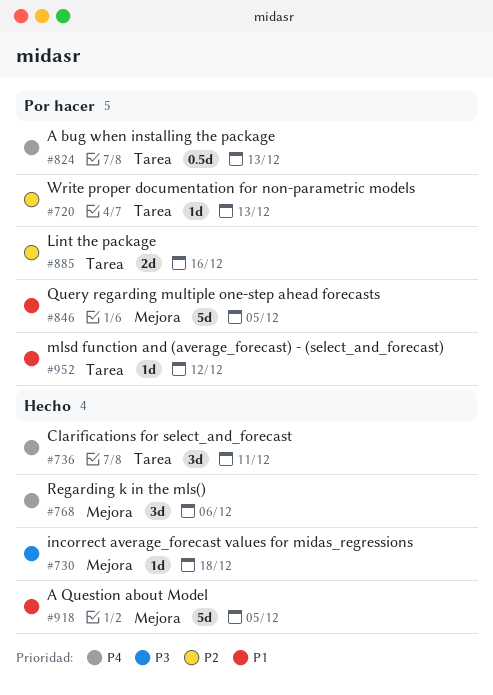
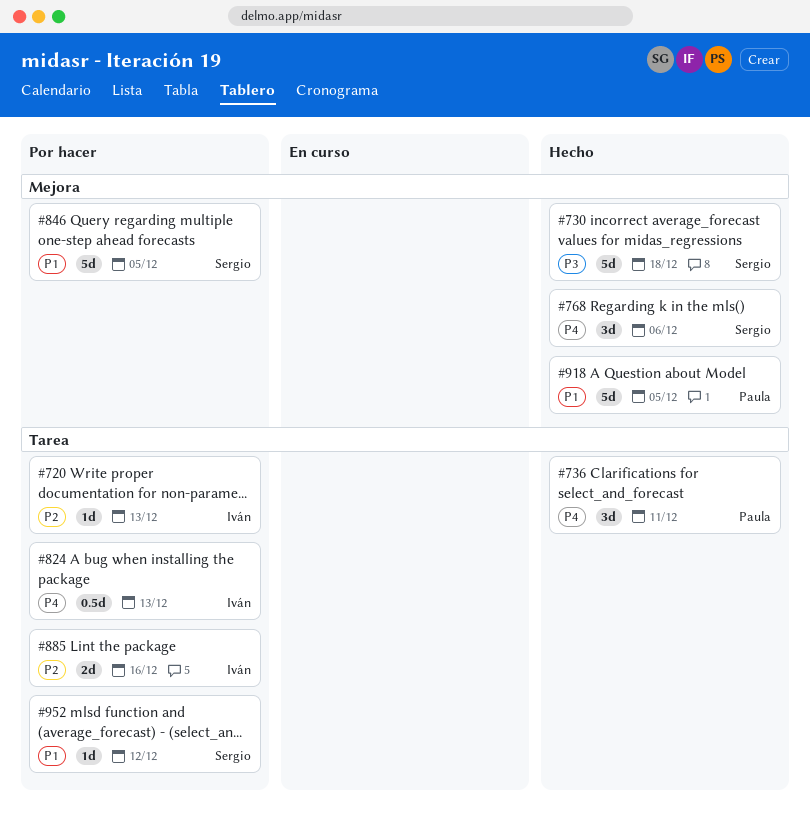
#730, estimate: 1d -> 5d

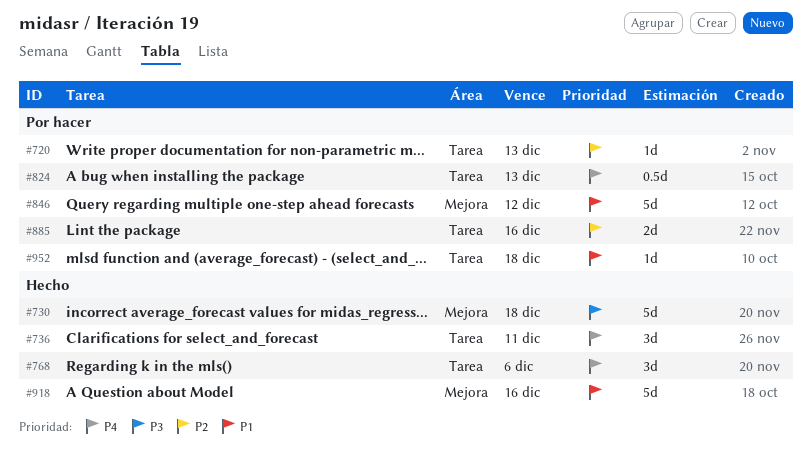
#768, label: Mejora -> Tarea
#846, due: Dec 5 -> Dec 12
#918, due: Dec 5 -> Dec 16
#952, due: Dec 12 -> Dec 18

